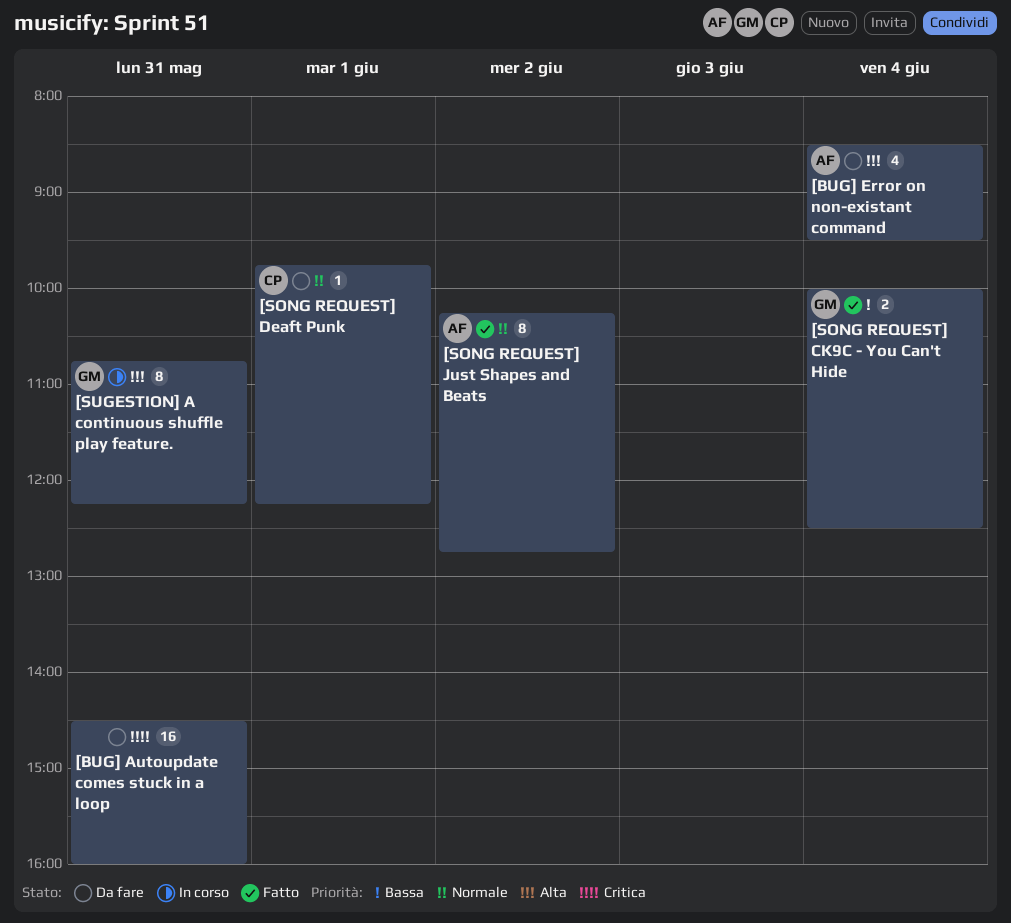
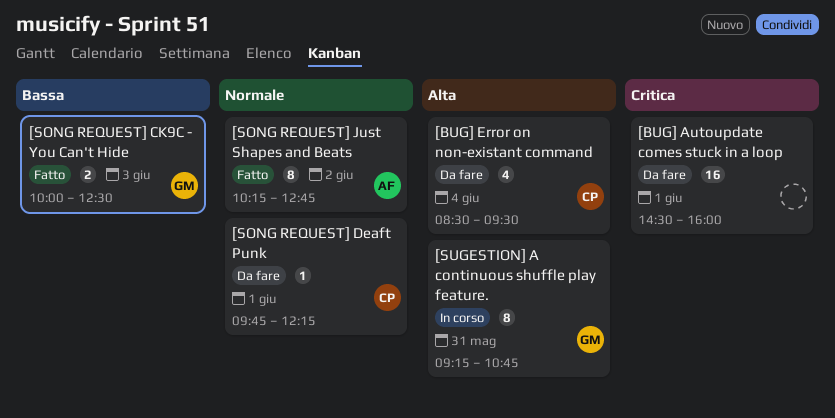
[BUG] Autoupdate comes stuck in a loop, day: May 31 -> Jun 1
[BUG] Error on non-existant command, owner: AF -> CP
[SONG REQUEST] CK9C - You Can't Hide, day: Jun 4 -> Jun 3
[SUGESTION] A continuous shuffle play feature., begins: 10:45 -> 09:15
[SUGESTION] A continuous shuffle play feature., ends: 12:15 -> 10:45

